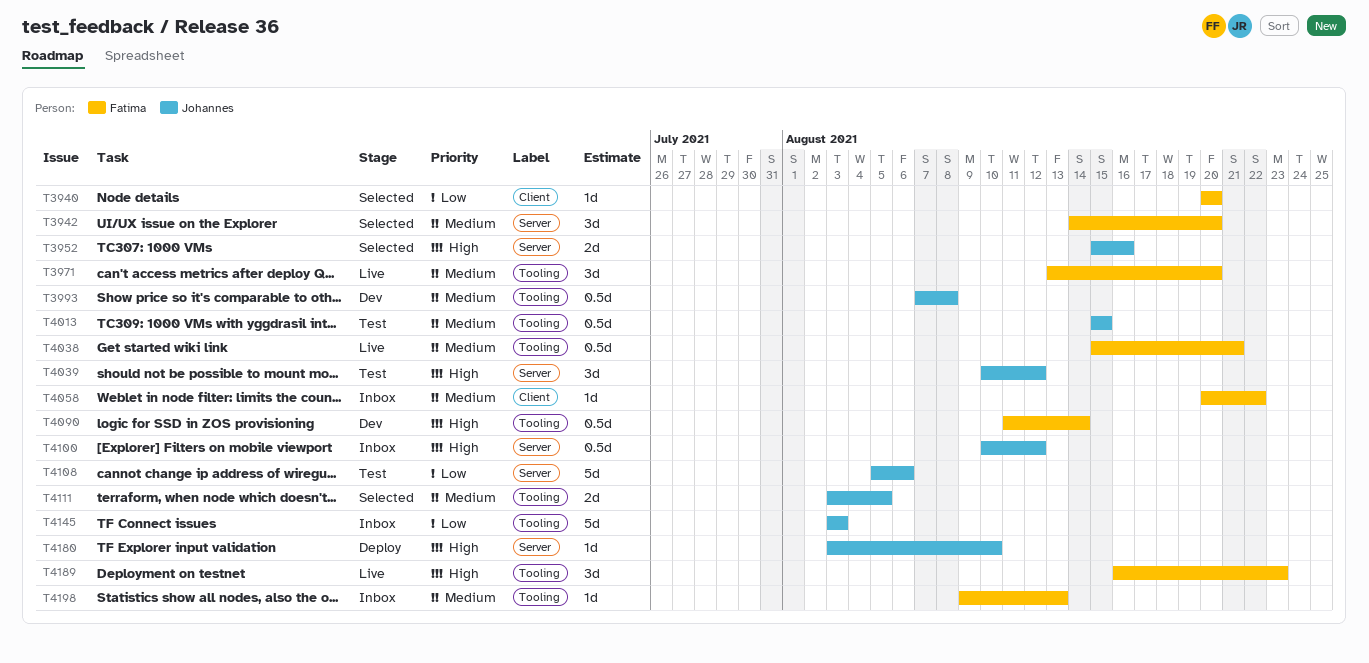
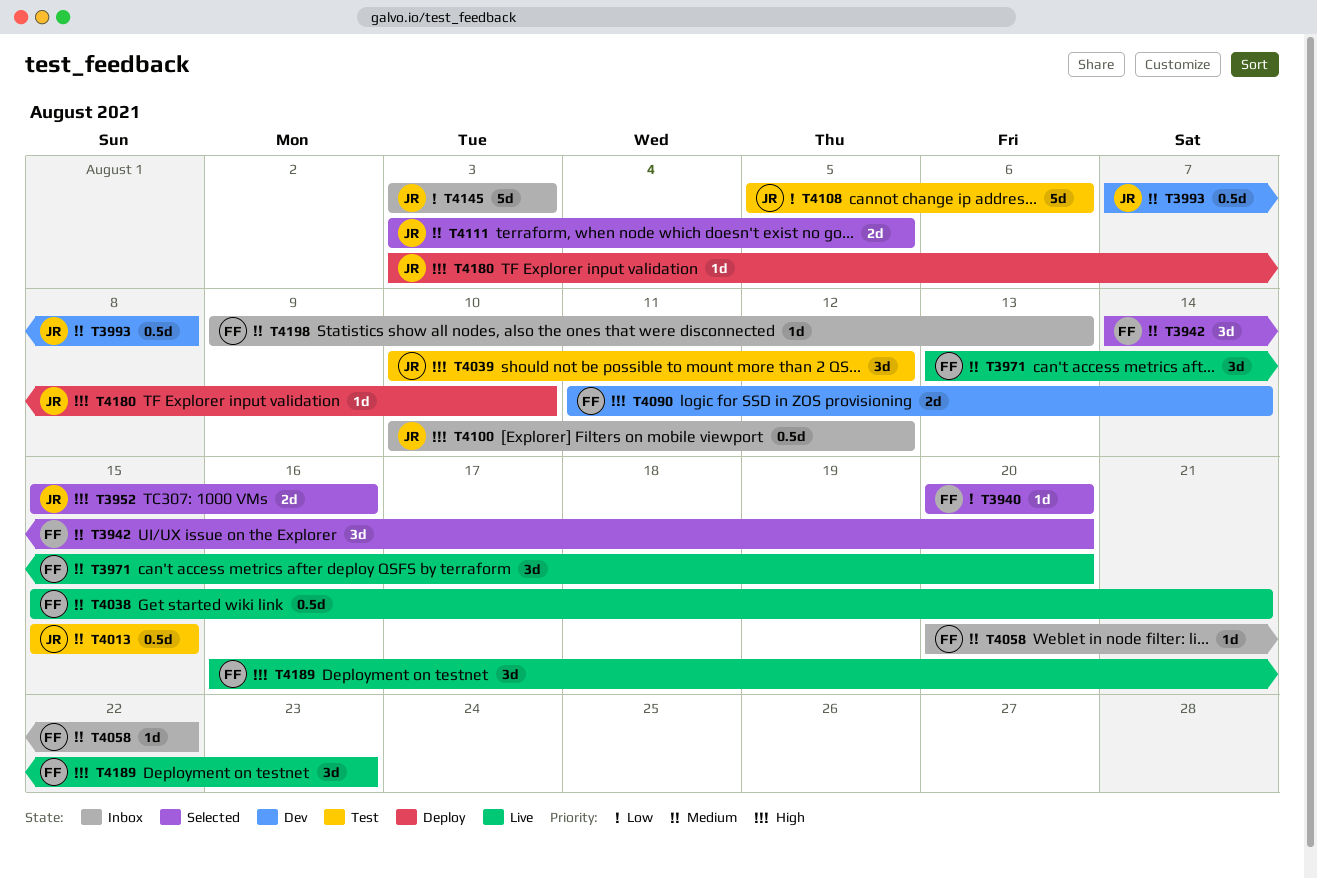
T4090, estimate: 0.5d -> 2d

